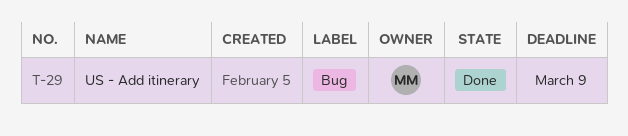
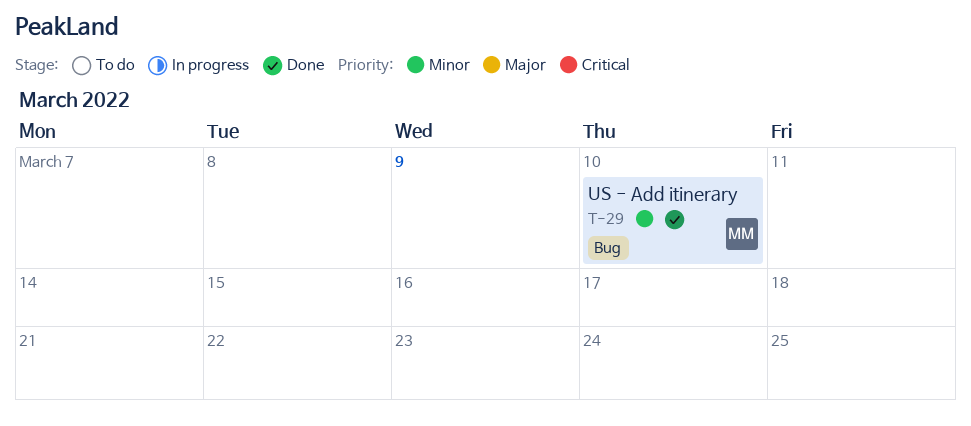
T-29, due: Mar 9 -> Mar 10

